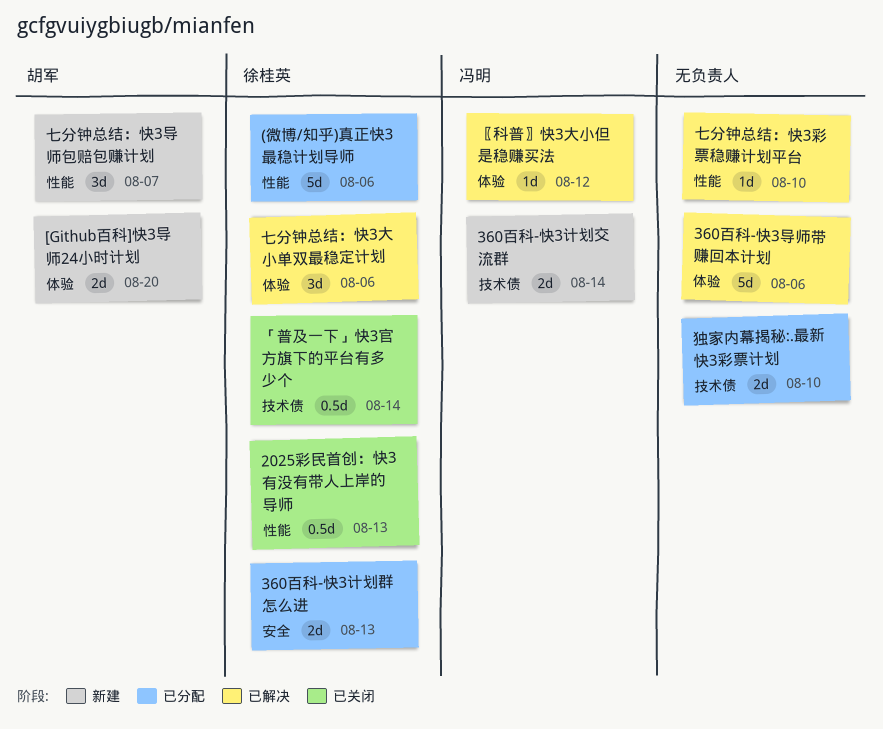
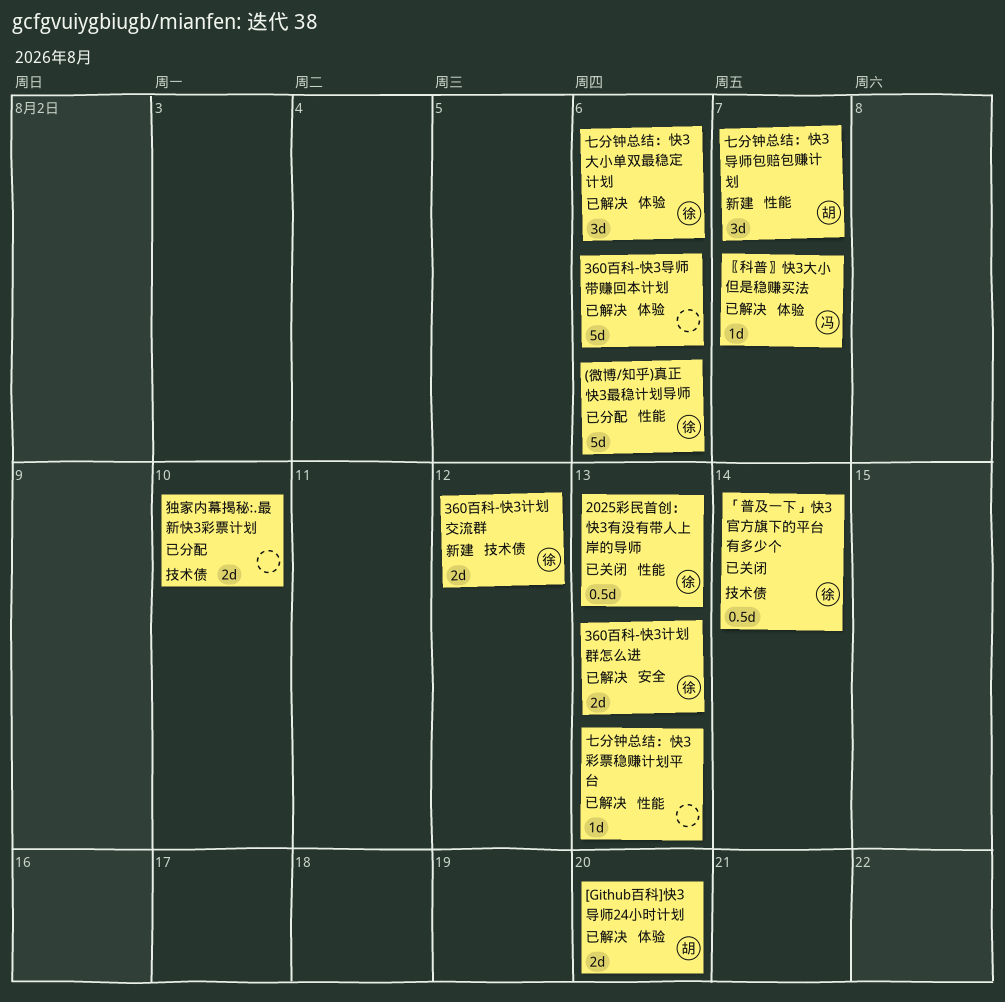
360百科-快3计划交流群, owner: 冯明 -> 徐桂英
360百科-快3计划交流群, due: Aug 14 -> Aug 12
360百科-快3计划群怎么进, status: 已分配 -> 已解决
[Github百科]快3导师24小时计划, status: 新建 -> 已解决
〖科普〗快3大小但是稳赚买法, due: Aug 12 -> Aug 7
七分钟总结：快3彩票稳赚计划平台, due: Aug 10 -> Aug 13

